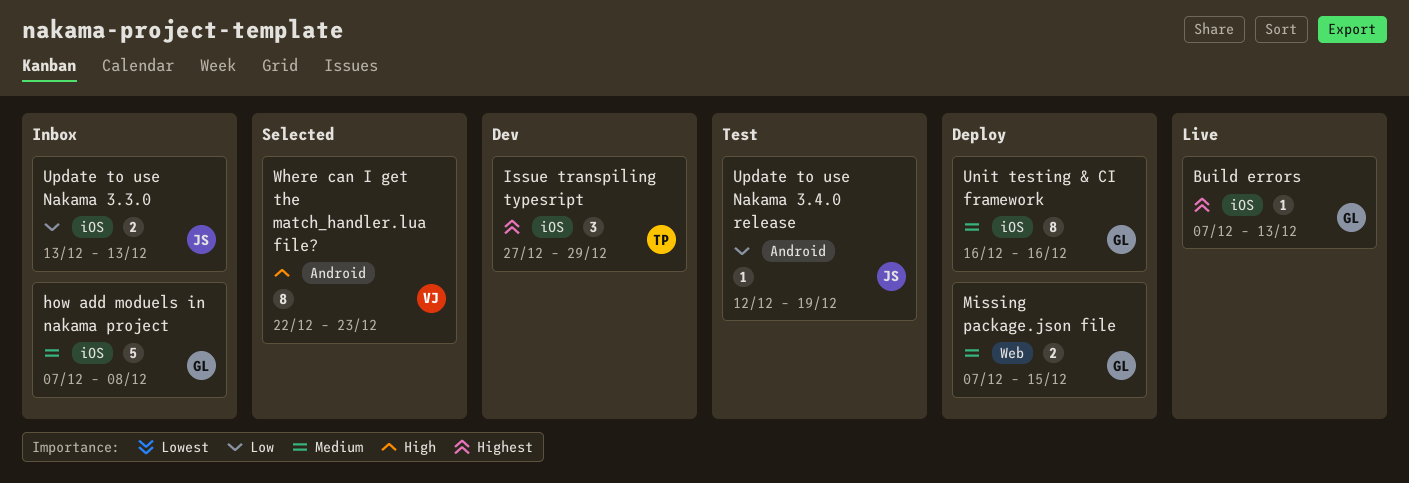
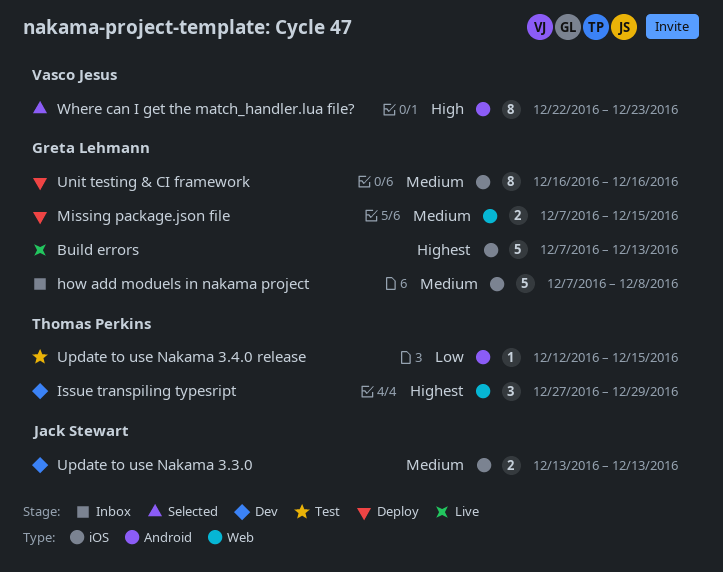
Build errors, estimate: 1 -> 5
Issue transpiling typesript, label: iOS -> Web
Update to use Nakama 3.3.0, status: Inbox -> Dev
Update to use Nakama 3.3.0, priority: Low -> Medium
Update to use Nakama 3.4.0 release, owner: Jack Stewart -> Thomas Perkins
Update to use Nakama 3.4.0 release, due: Dec 19 -> Dec 15

